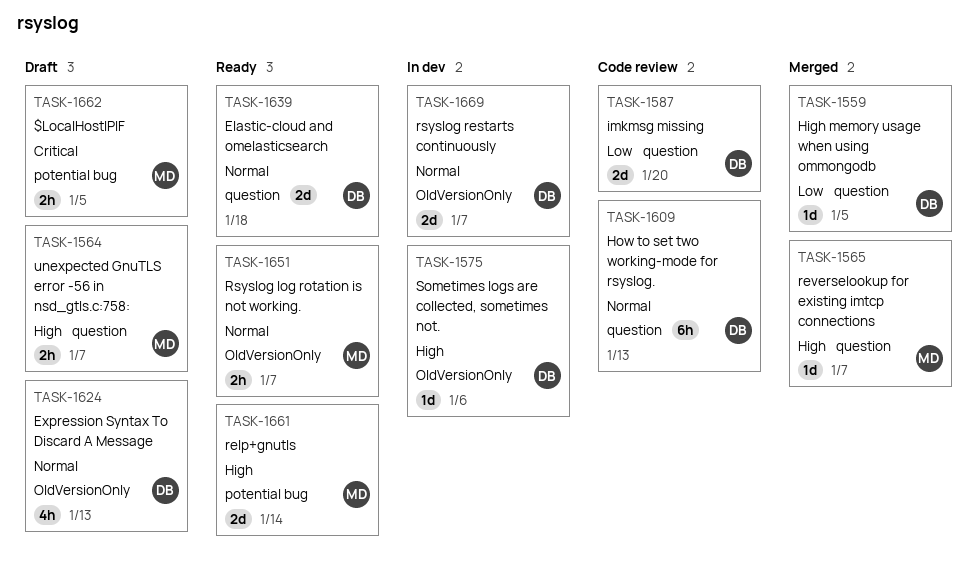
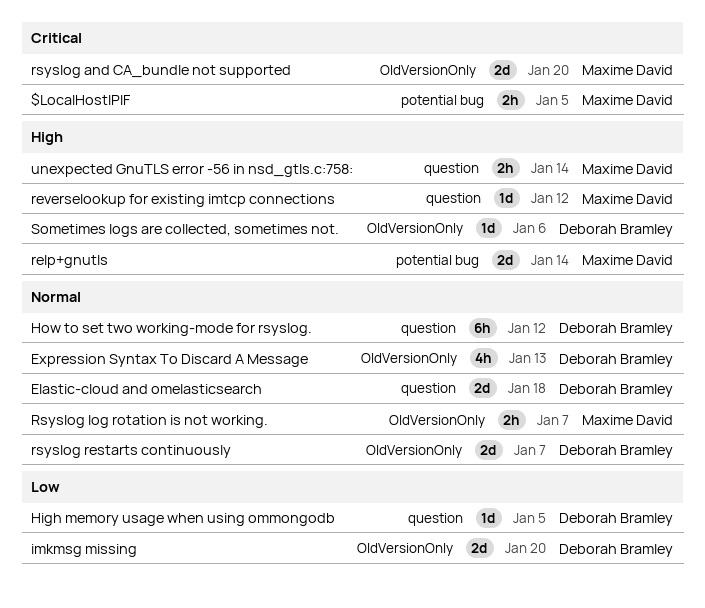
How to set two working-mode for rsyslog., due: Jan 13 -> Jan 12
imkmsg missing, label: question -> OldVersionOnly
reverselookup for existing imtcp connections, due: Jan 7 -> Jan 12
rsyslog and CA_bundle not supported: none -> present
unexpected GnuTLS error -56 in nsd_gtls.c:758:, due: Jan 7 -> Jan 14

